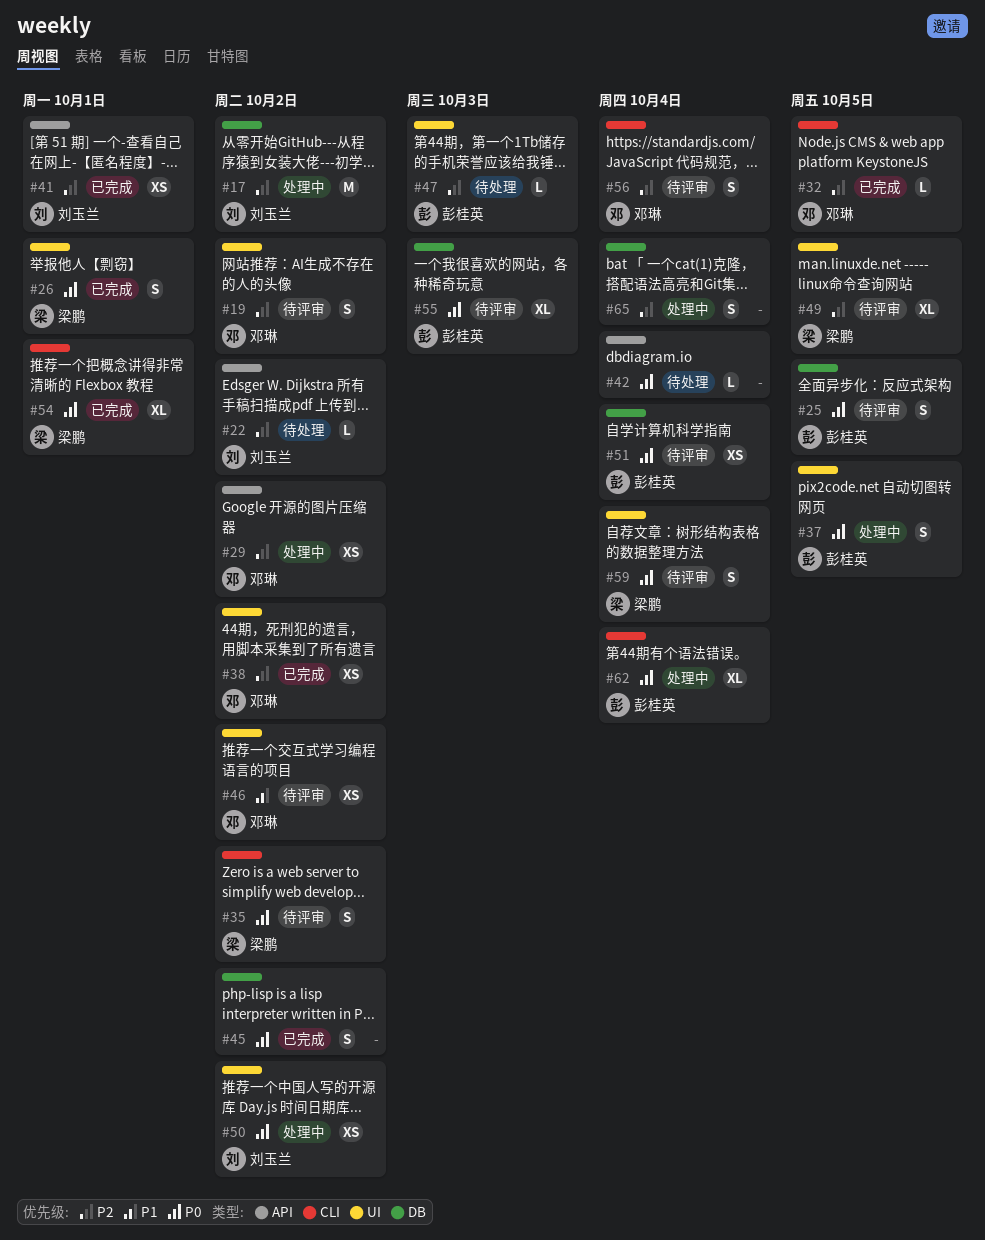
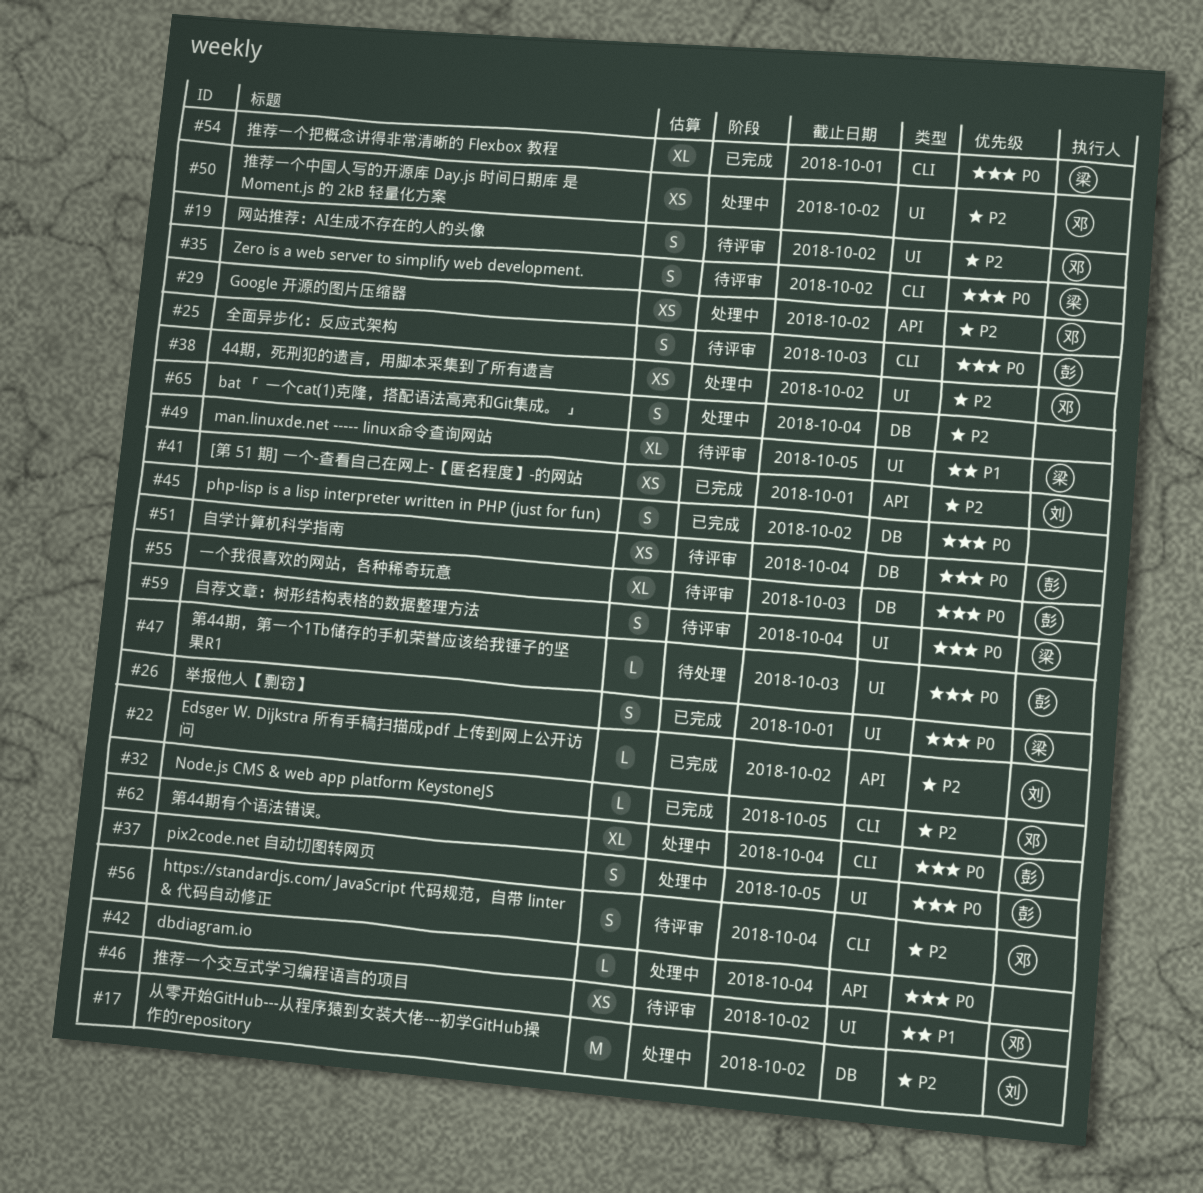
#22, status: 待处理 -> 已完成
#25, label: DB -> CLI
#25, due: Oct 5 -> Oct 3
#38, status: 已完成 -> 处理中
#42, status: 待处理 -> 处理中
#47, priority: P2 -> P0
#49, priority: P2 -> P1
#50, owner: 刘玉兰 -> 邓琳
#50, priority: P0 -> P2

